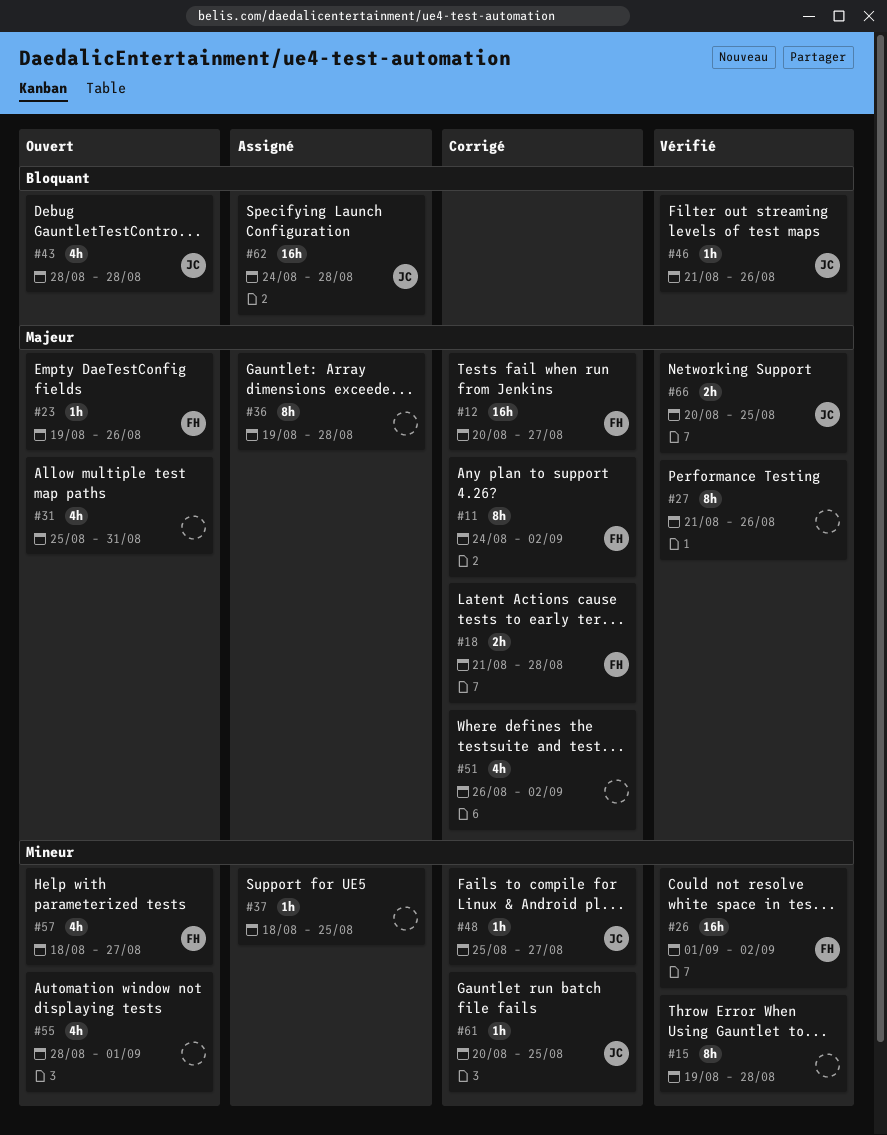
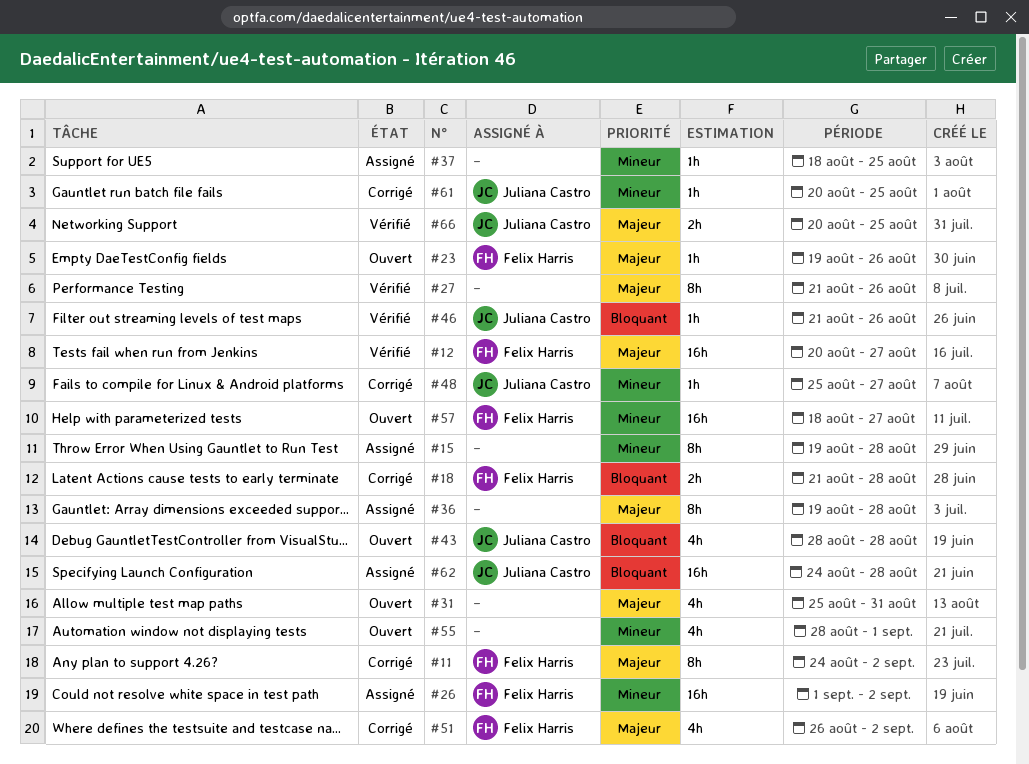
#12, status: Corrigé -> Vérifié
#15, status: Vérifié -> Assigné
#18, priority: Majeur -> Bloquant
#26, status: Vérifié -> Assigné
#51, owner: none -> Felix Harris
#57, estimate: 4h -> 16h

